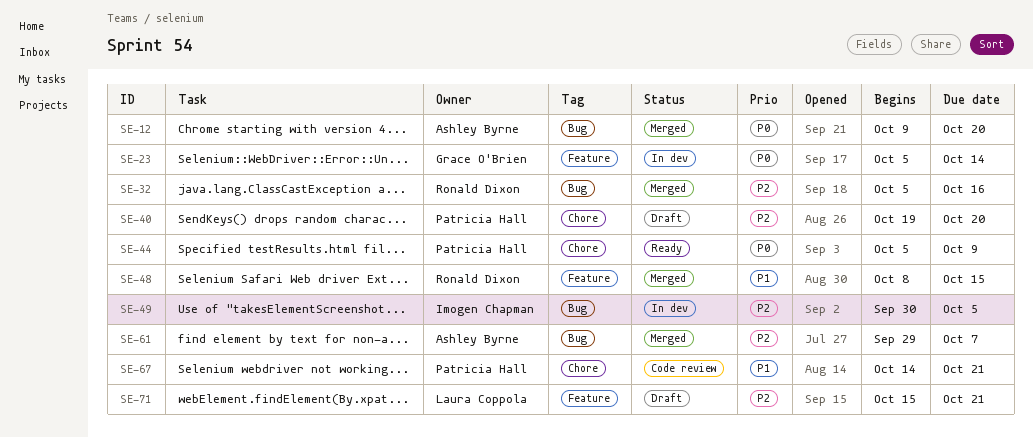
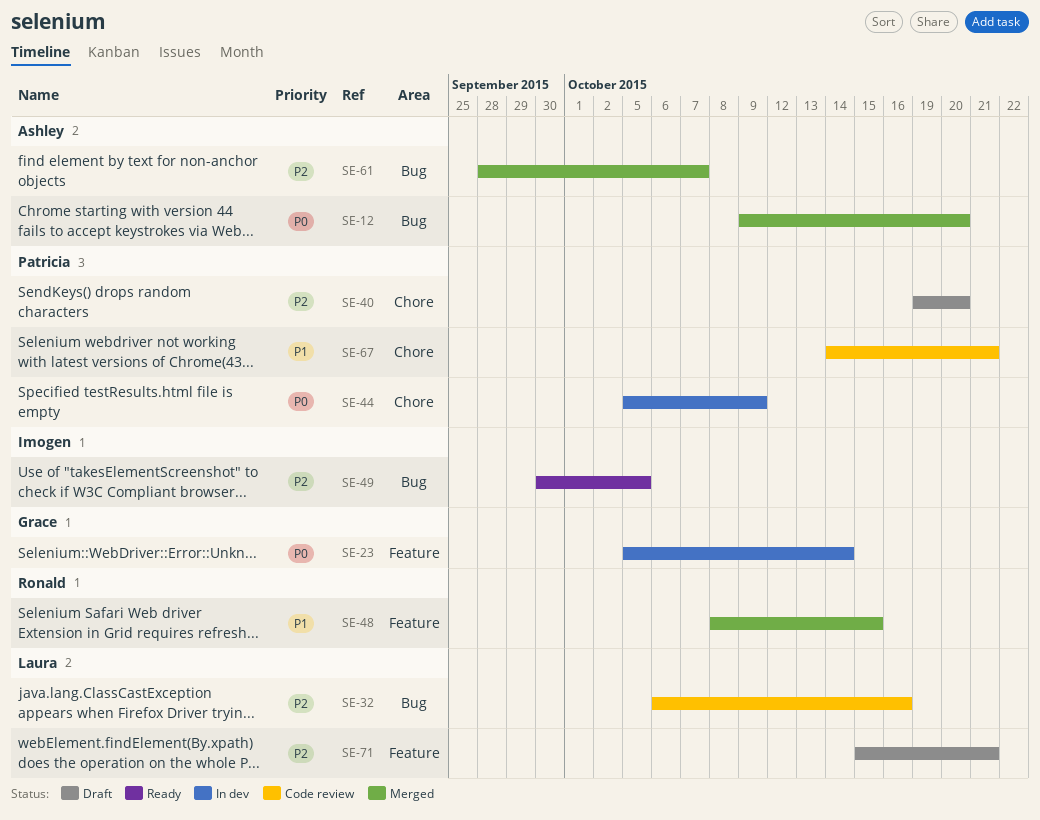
SE-32, status: Merged -> Code review
SE-32, owner: Ronald Dixon -> Laura Coppola
SE-32, start: Oct 5 -> Oct 6
SE-44, status: Ready -> In dev
SE-49, status: In dev -> Ready
SE-61, start: Sep 29 -> Sep 28

